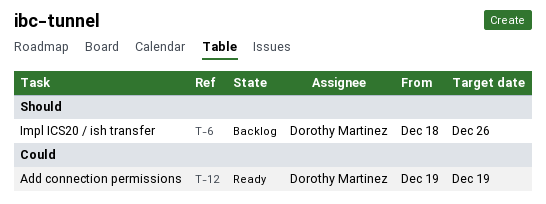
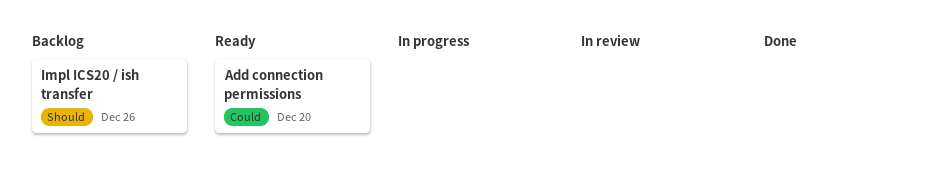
Add connection permissions, due: Dec 19 -> Dec 20

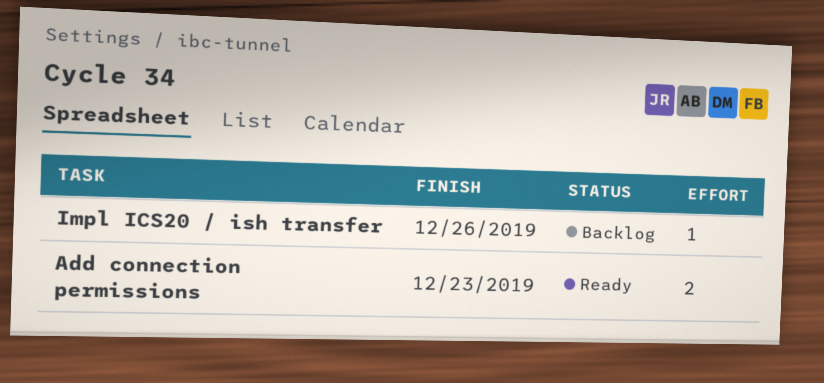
Add connection permissions, due: Dec 20 -> Dec 23

